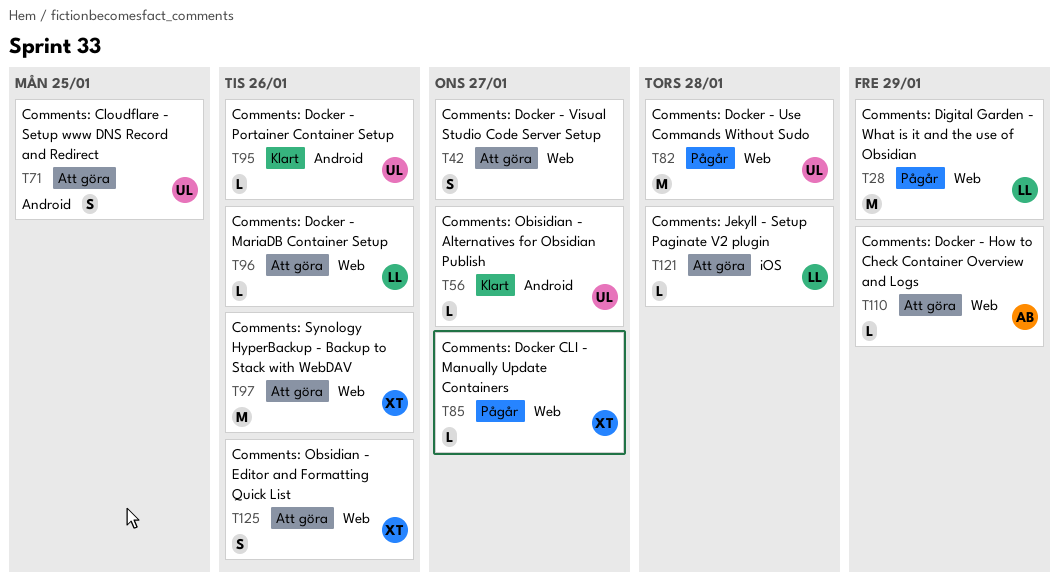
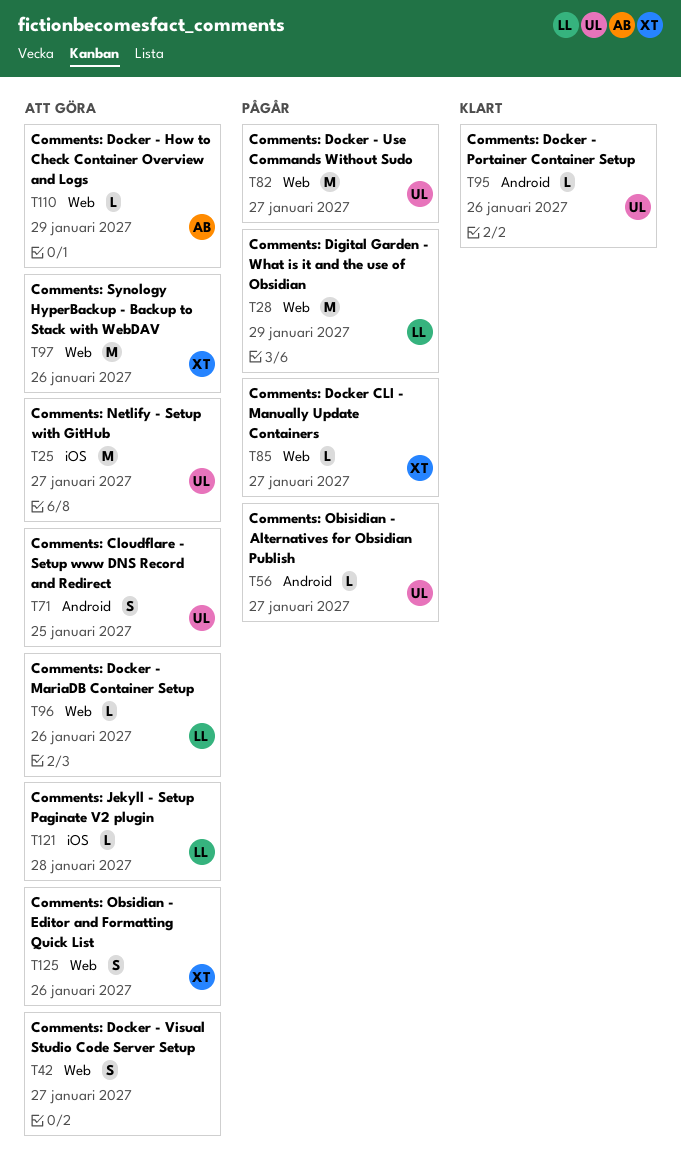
T25: none -> present
T56, status: Klart -> Pågår
T82, due: Jan 28 -> Jan 27

